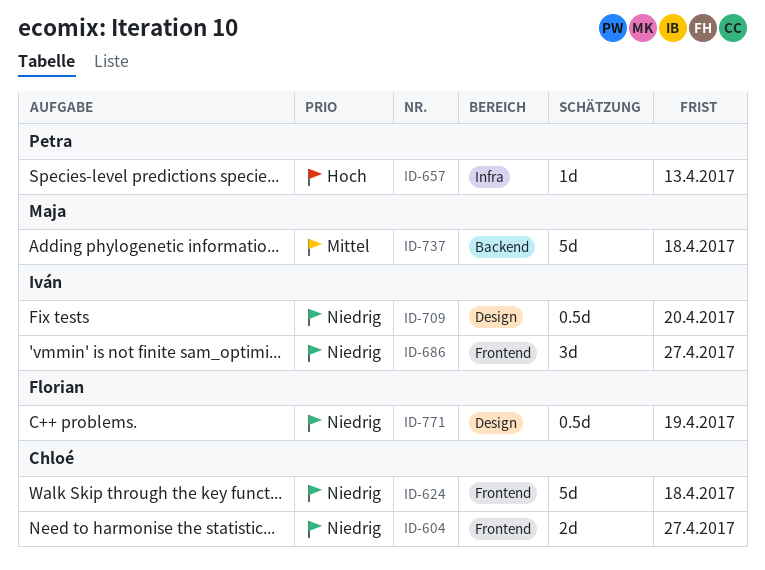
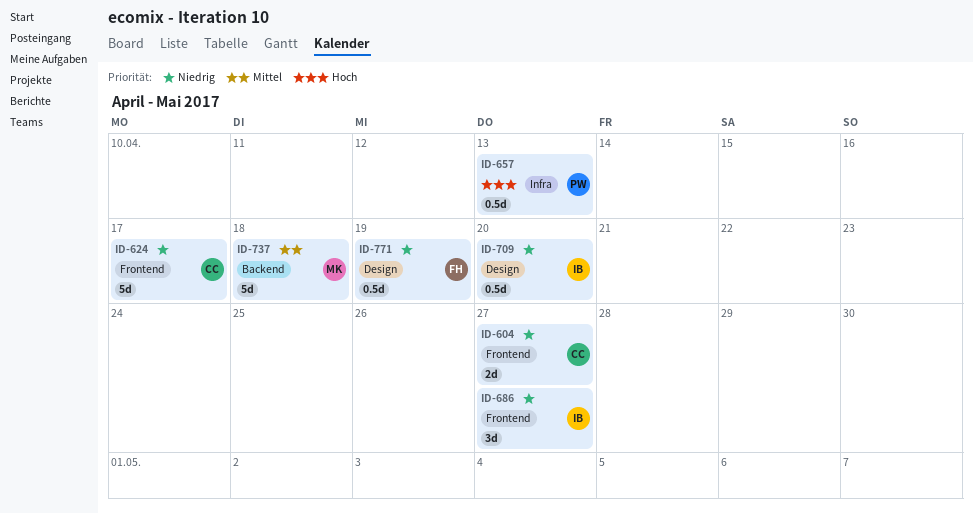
ID-624, due: Apr 18 -> Apr 17
ID-657, estimate: 1d -> 0.5d

